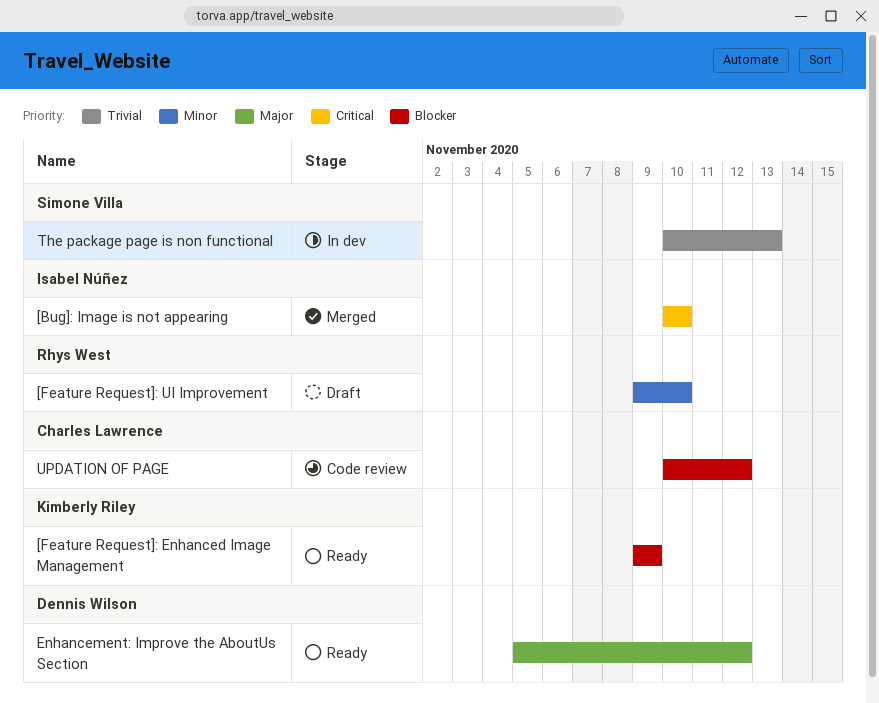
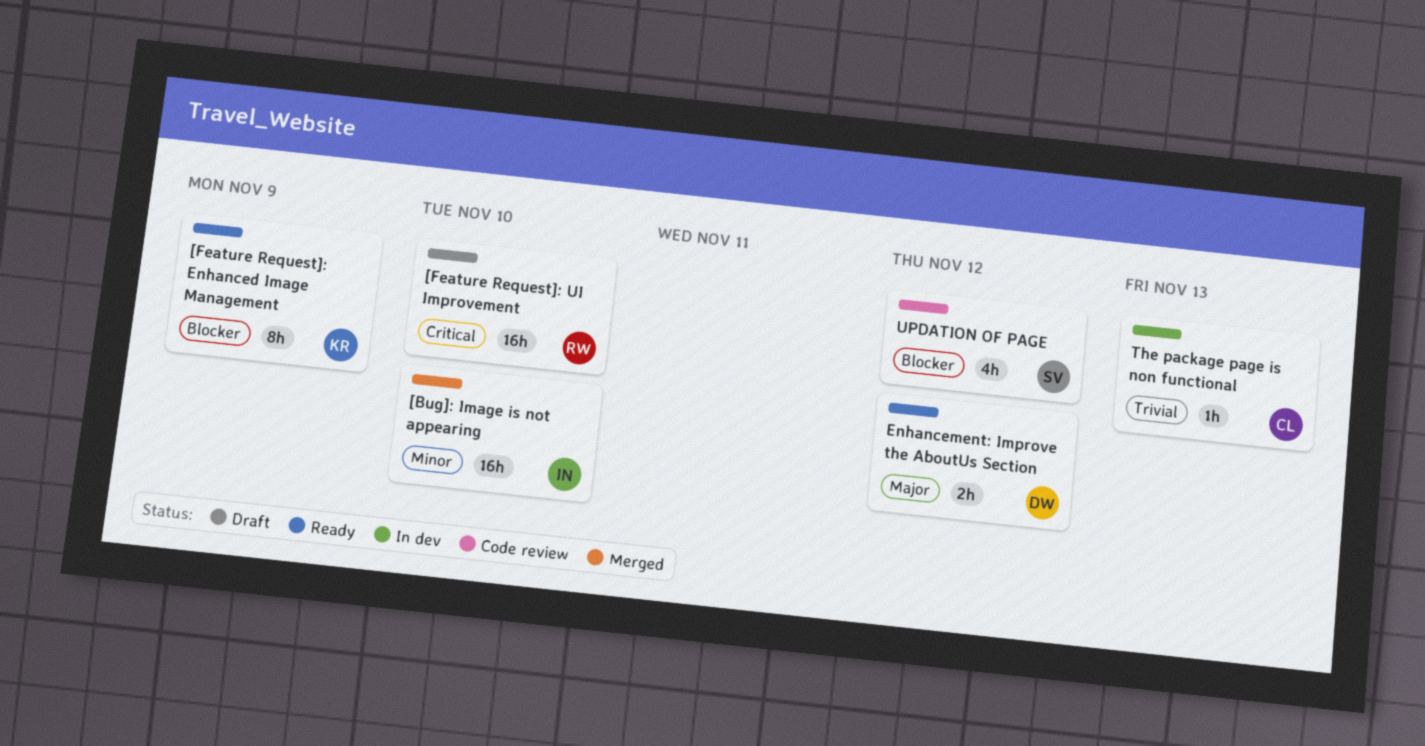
[Bug]: Image is not appearing, priority: Critical -> Minor
[Feature Request]: UI Improvement, priority: Minor -> Critical
The package page is non functional, owner: Simone Villa -> Charles Lawrence
UPDATION OF PAGE, owner: Charles Lawrence -> Simone Villa

